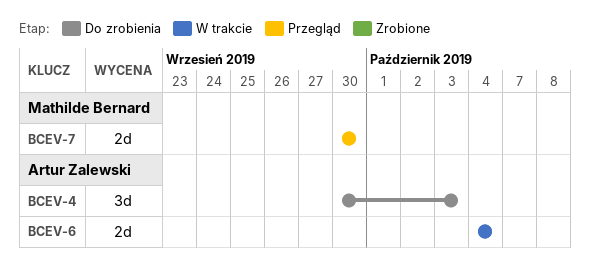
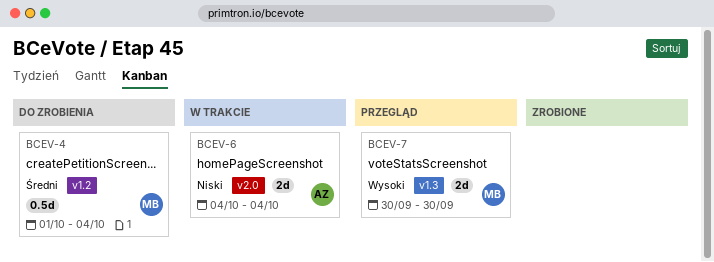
BCEV-4, owner: Artur Zalewski -> Mathilde Bernard
BCEV-4, estimate: 3d -> 0.5d
BCEV-4, start: Sep 30 -> Oct 1
BCEV-4, due: Oct 3 -> Oct 4

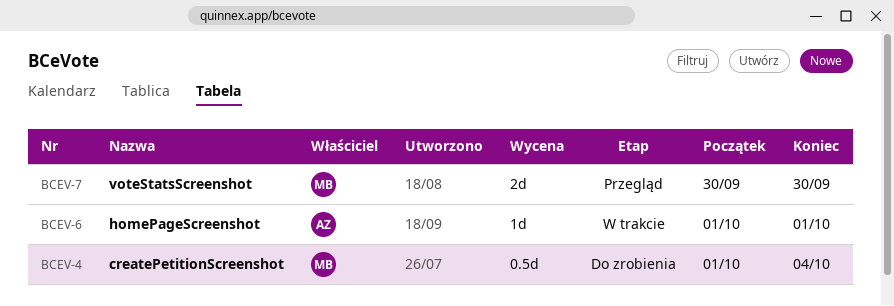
BCEV-6, estimate: 2d -> 1d
BCEV-6, start: Oct 4 -> Oct 1
BCEV-6, due: Oct 4 -> Oct 1

